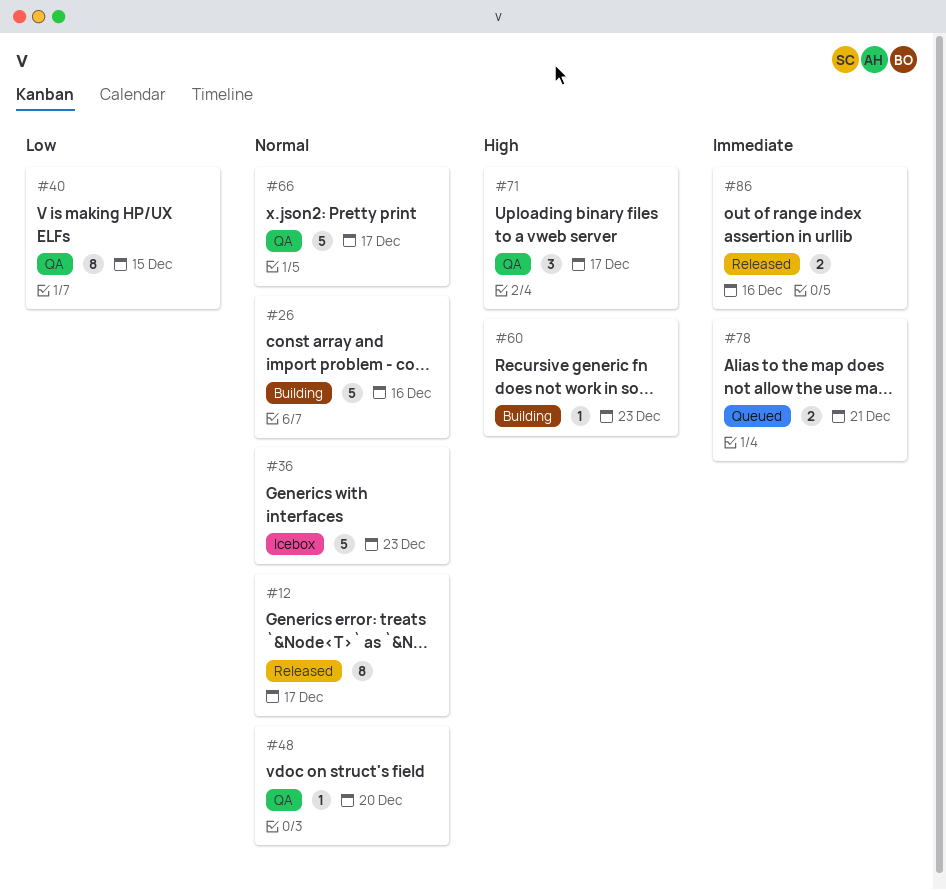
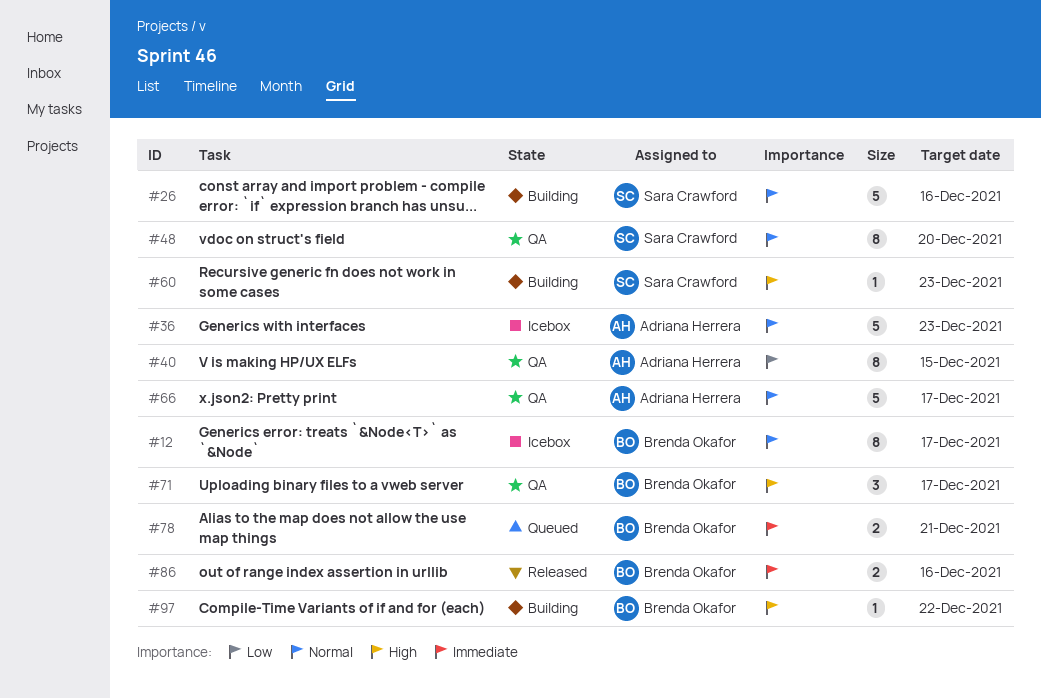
#12, status: Released -> Icebox
#48, estimate: 1 -> 8
#97: none -> present

